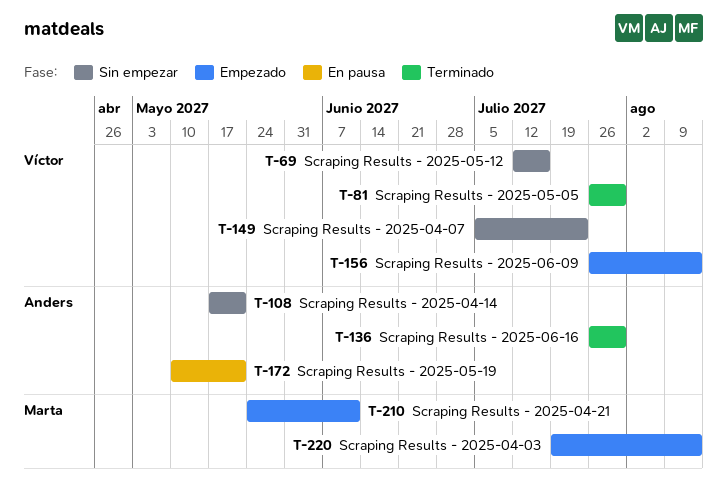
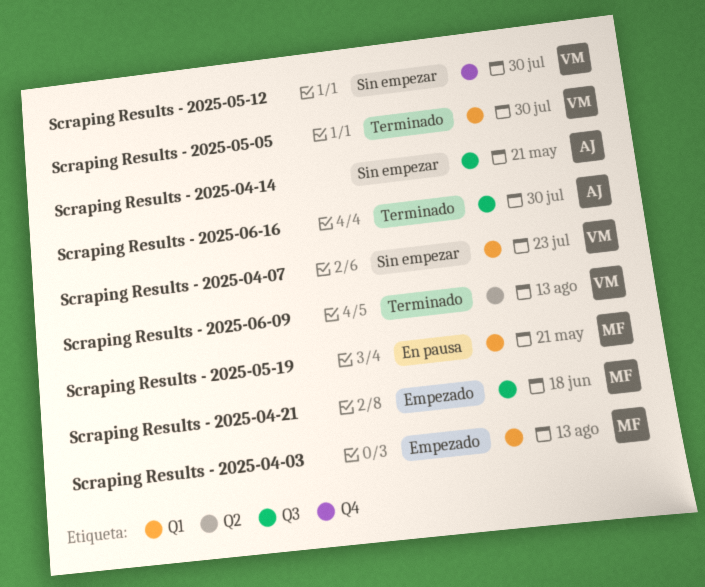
Scraping Results - 2025-04-21, due: Jun 11 -> Jun 18
Scraping Results - 2025-05-12, due: Jul 16 -> Jul 30
Scraping Results - 2025-05-19, owner: Anders -> Marta
Scraping Results - 2025-06-09, status: Empezado -> Terminado

